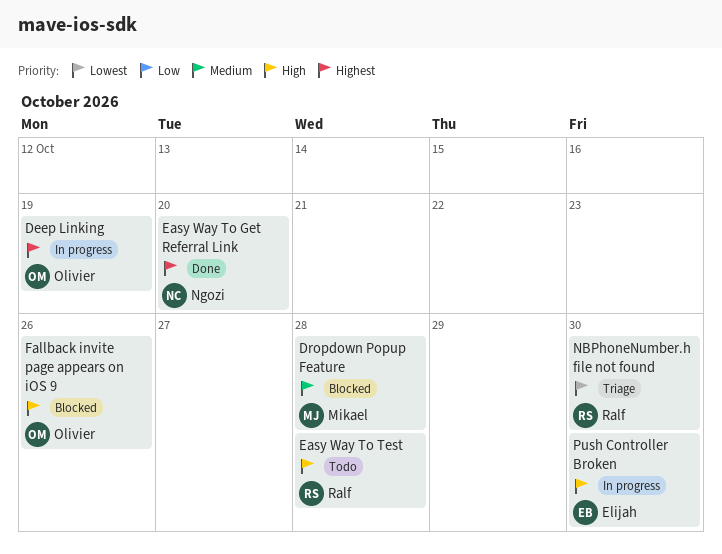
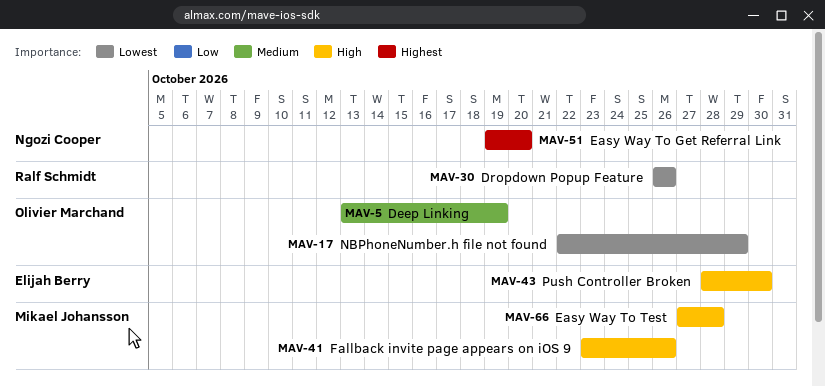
Deep Linking, priority: Highest -> Medium
Dropdown Popup Feature, owner: Mikael Johansson -> Ralf Schmidt
Dropdown Popup Feature, priority: Medium -> Lowest
Dropdown Popup Feature, due: Oct 28 -> Oct 26
Easy Way To Test, owner: Ralf Schmidt -> Mikael Johansson
Fallback invite page appears on iOS 9, owner: Olivier Marchand -> Mikael Johansson
NBPhoneNumber.h file not found, owner: Ralf Schmidt -> Olivier Marchand
NBPhoneNumber.h file not found, due: Oct 30 -> Oct 29

